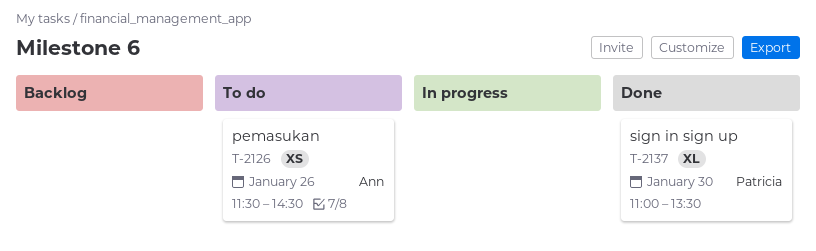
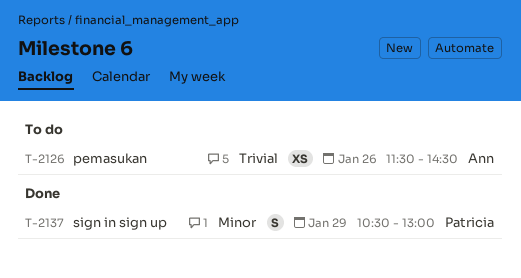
T-2137, estimate: XL -> S
T-2137, day: Jan 30 -> Jan 29
T-2137, begins: 11:00 -> 10:30
T-2137, ends: 13:30 -> 13:00

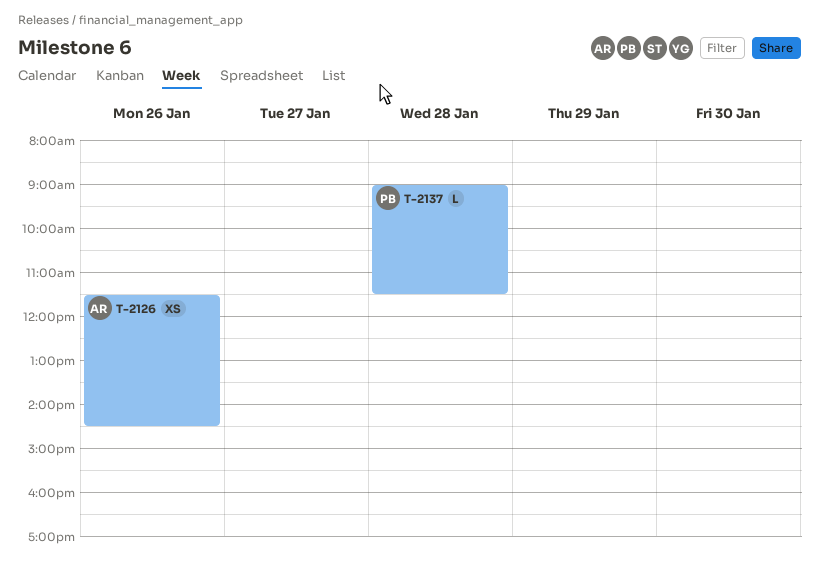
T-2137, estimate: S -> L
T-2137, day: Jan 29 -> Jan 28
T-2137, begins: 10:30 -> 09:00
T-2137, ends: 13:00 -> 11:30

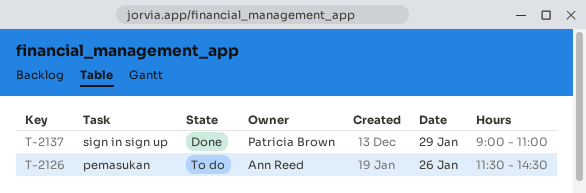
T-2137, day: Jan 28 -> Jan 29
T-2137, ends: 11:30 -> 11:00

